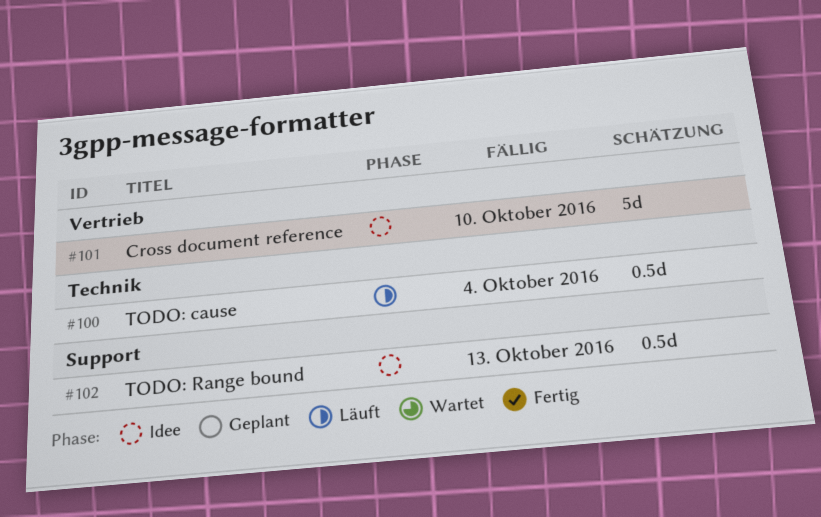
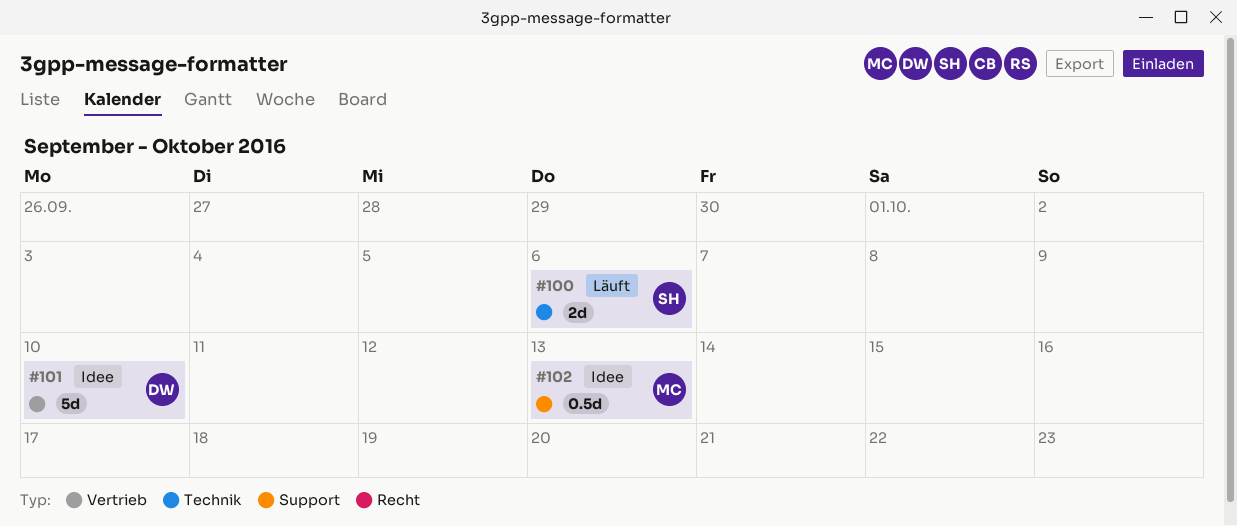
#100, estimate: 0.5d -> 2d
#100, due: Oct 4 -> Oct 6

